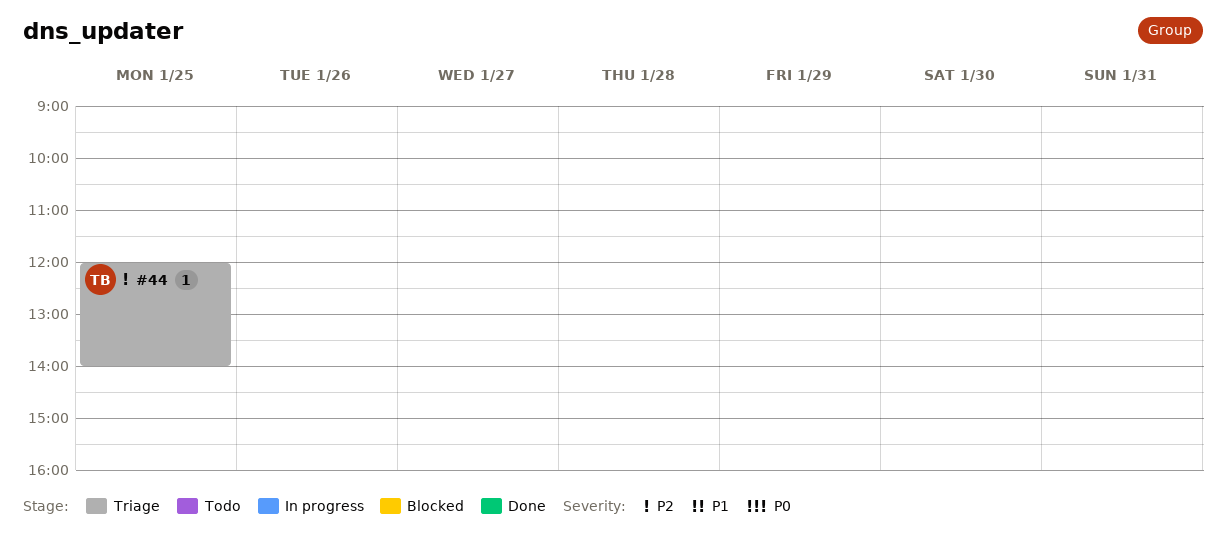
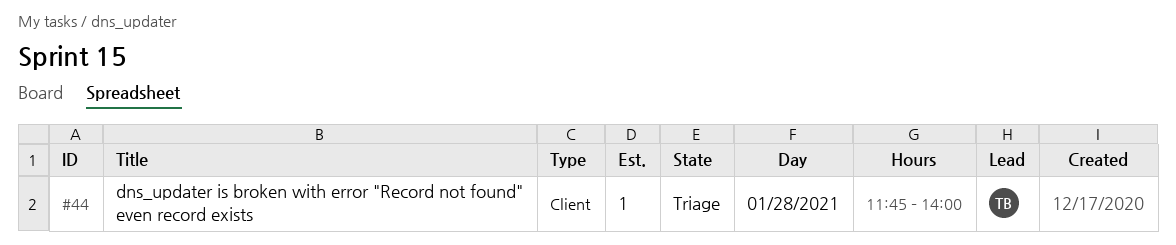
#44, day: Jan 25 -> Jan 28
#44, begins: 12:00 -> 11:45

